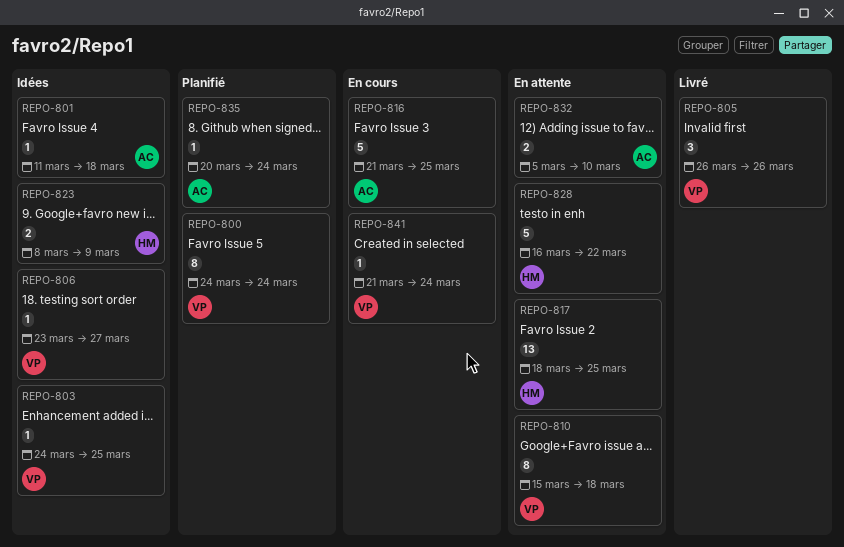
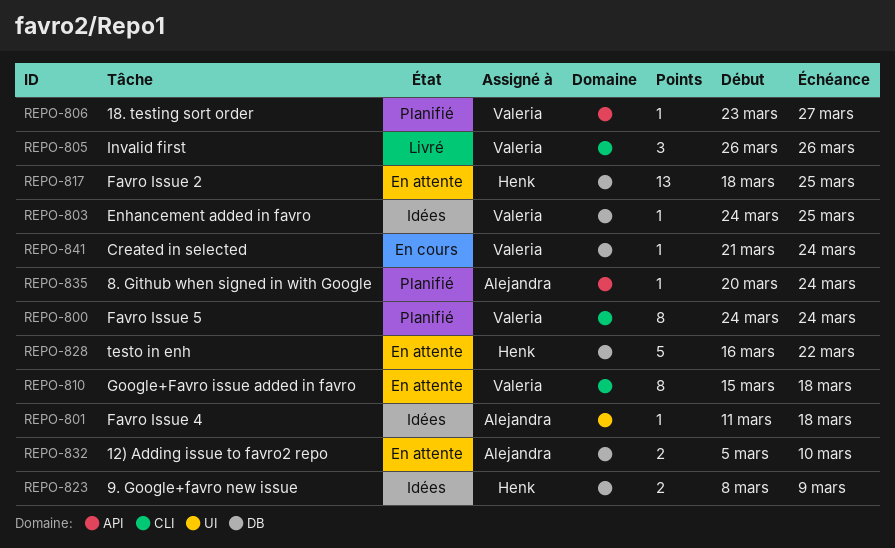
REPO-806, status: Idées -> Planifié
REPO-816: present -> none

